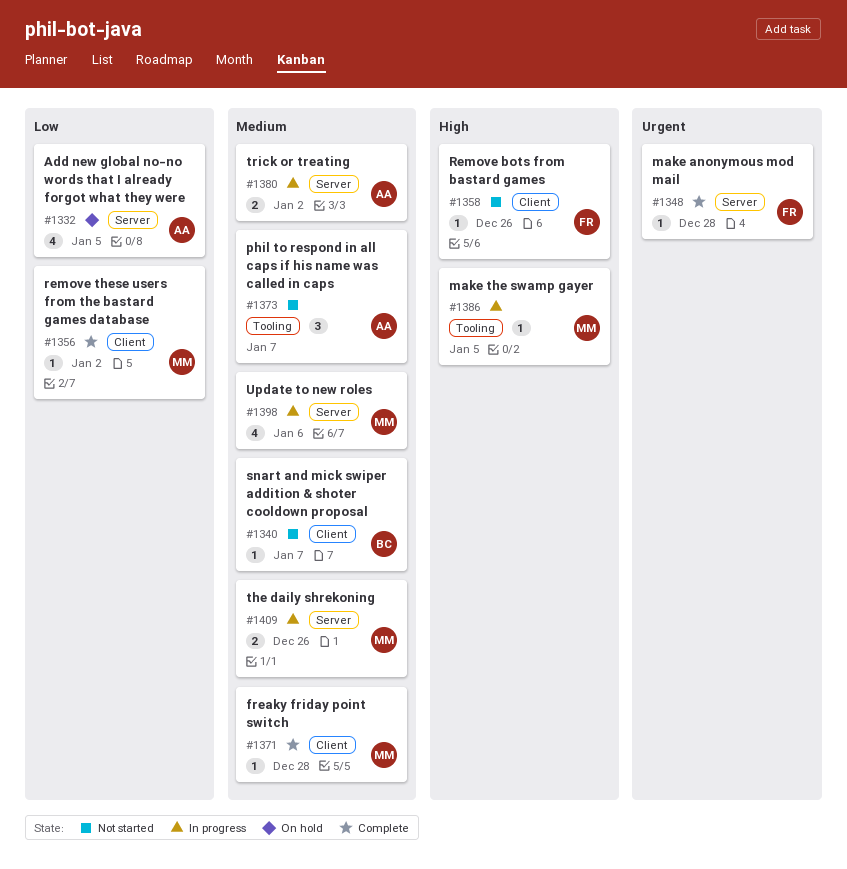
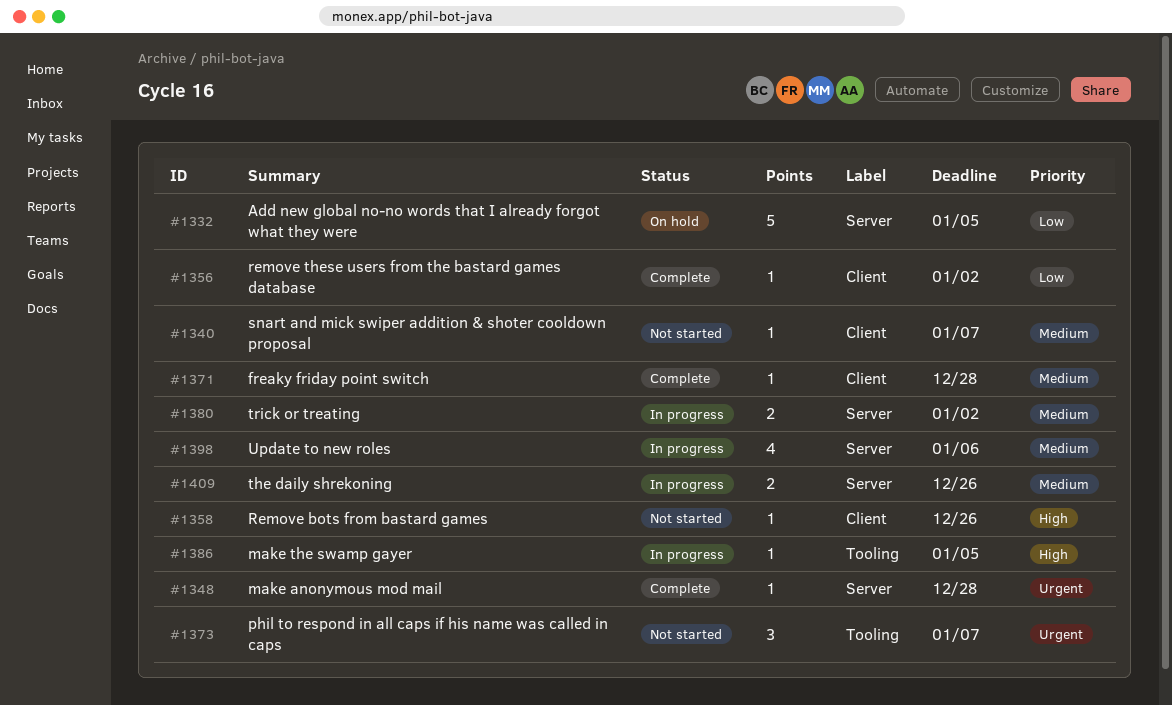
#1332, estimate: 4 -> 5
#1373, priority: Medium -> Urgent

